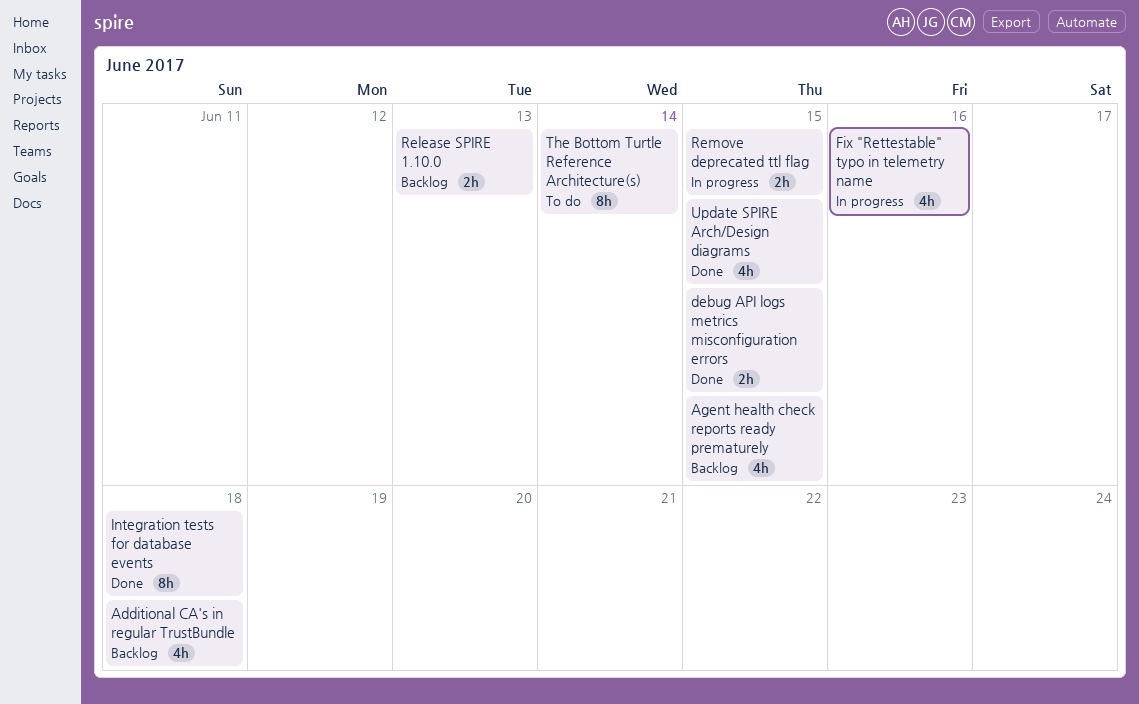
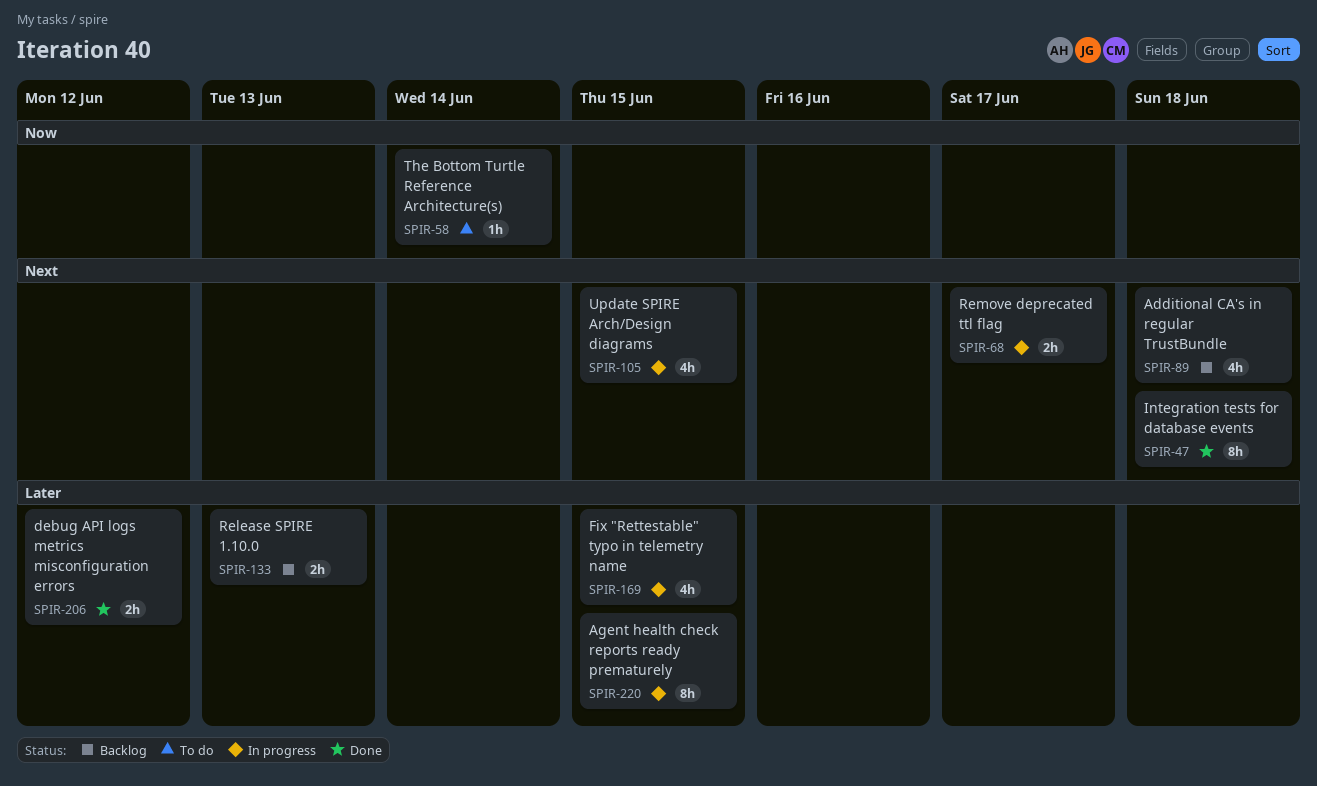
Agent health check reports ready prematurely, status: Backlog -> In progress
Agent health check reports ready prematurely, estimate: 4h -> 8h
debug API logs metrics misconfiguration errors, due: Jun 15 -> Jun 12
Fix "Rettestable" typo in telemetry name, due: Jun 16 -> Jun 15
Remove deprecated ttl flag, due: Jun 15 -> Jun 17
The Bottom Turtle Reference Architecture(s), estimate: 8h -> 1h
Update SPIRE Arch/Design diagrams, status: Done -> In progress

